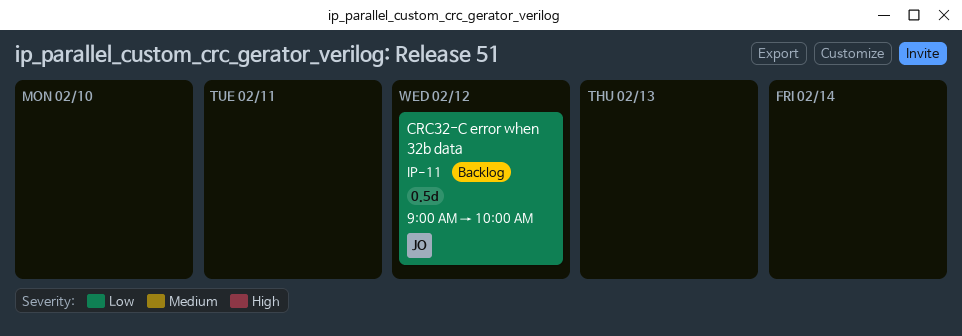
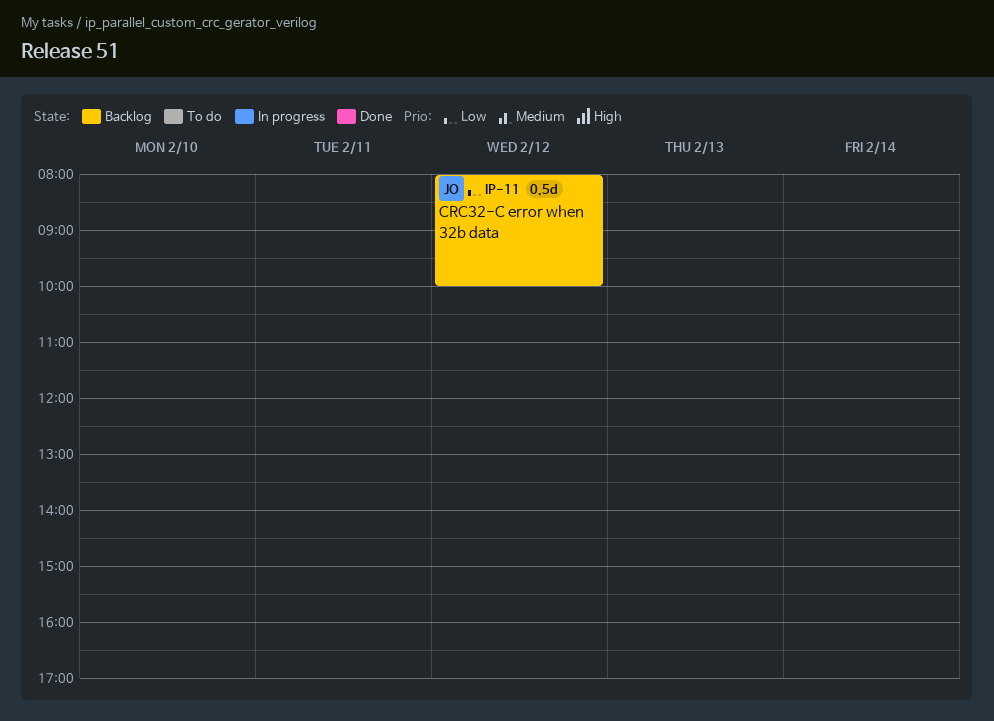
IP-11, begins: 09:00 -> 08:00

